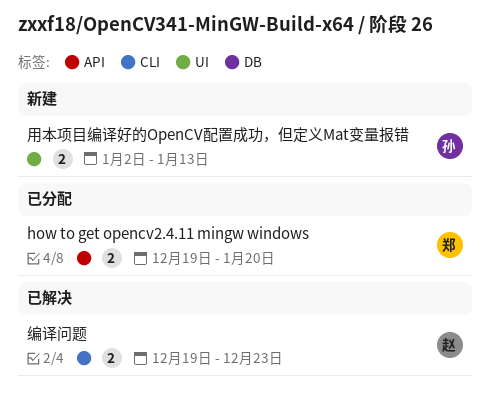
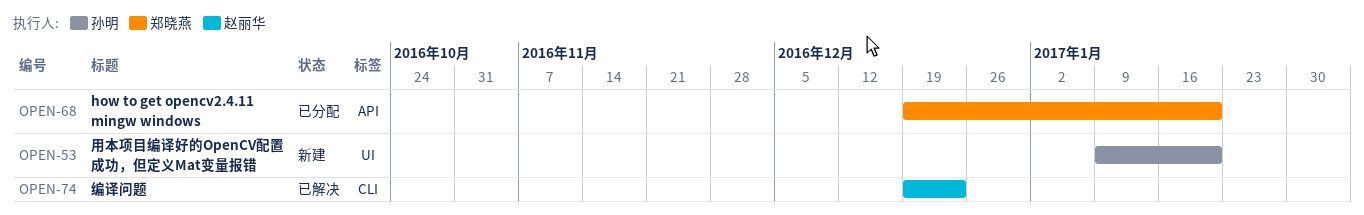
用本项目编译好的OpenCV配置成功，但定义Mat变量报错, start: Jan 2 -> Jan 9
用本项目编译好的OpenCV配置成功，但定义Mat变量报错, due: Jan 13 -> Jan 20

